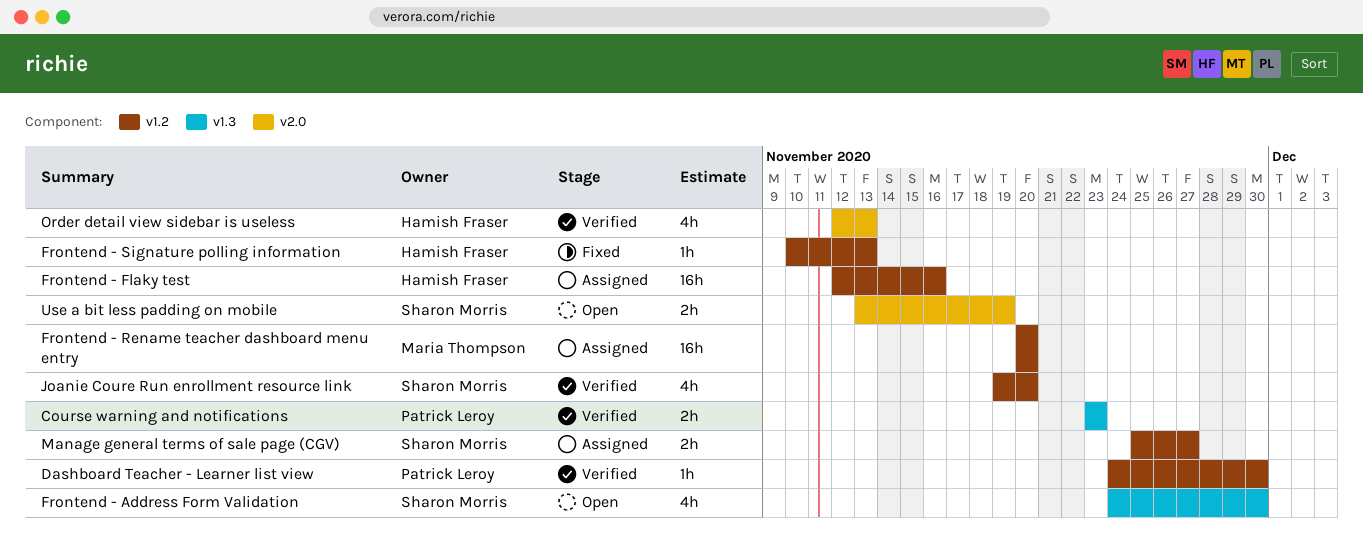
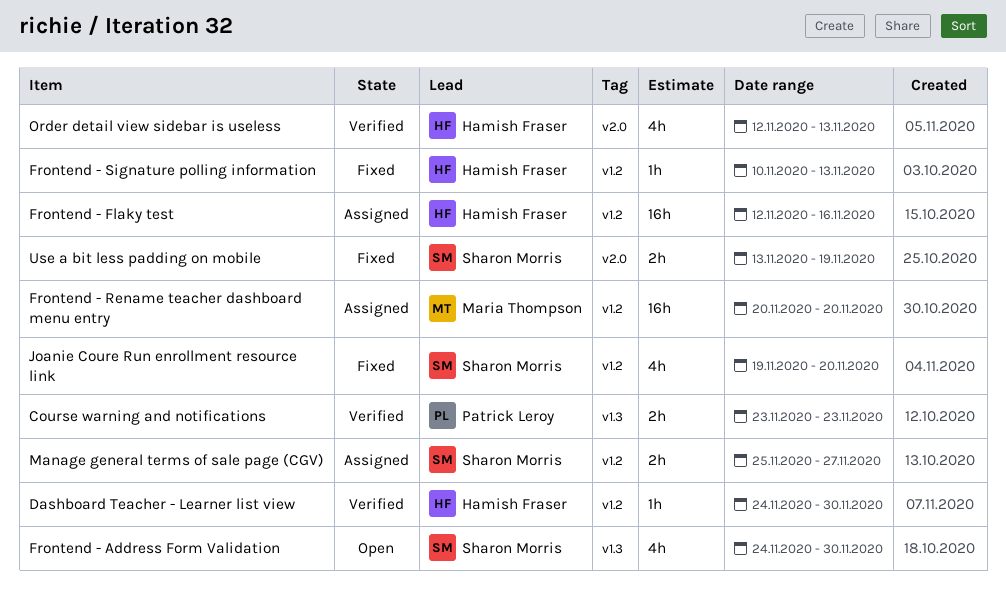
Dashboard Teacher - Learner list view, owner: Patrick Leroy -> Hamish Fraser
Joanie Coure Run enrollment resource link, status: Verified -> Fixed
Use a bit less padding on mobile, status: Open -> Fixed

